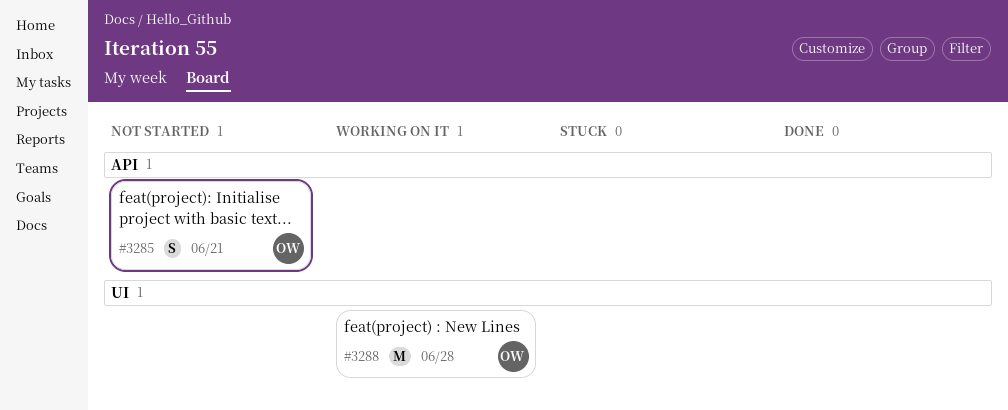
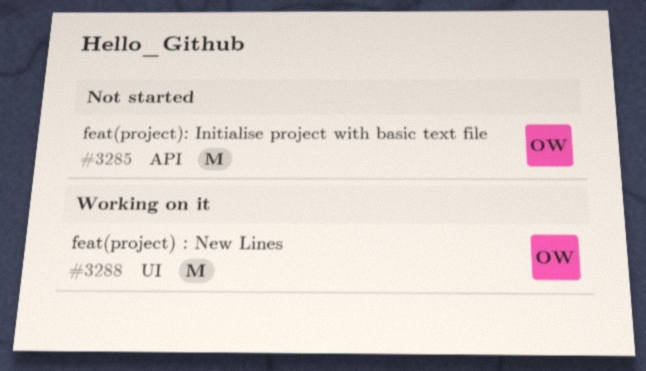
#3285, estimate: S -> M

